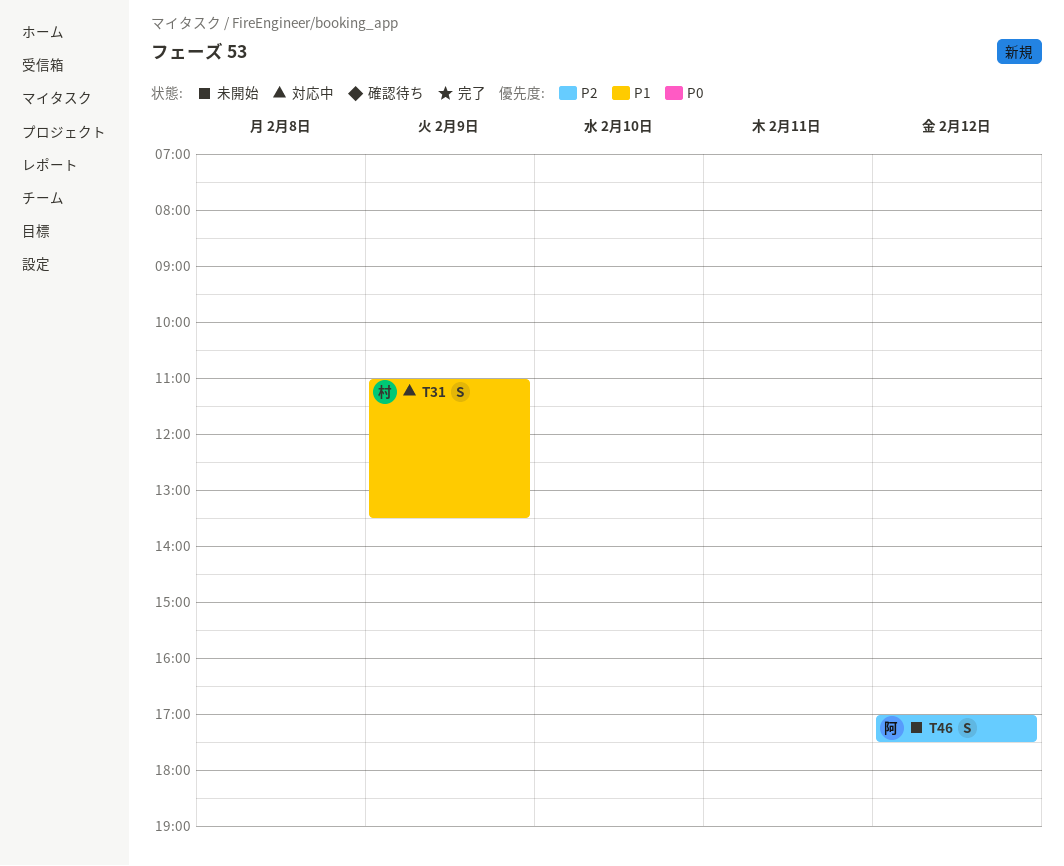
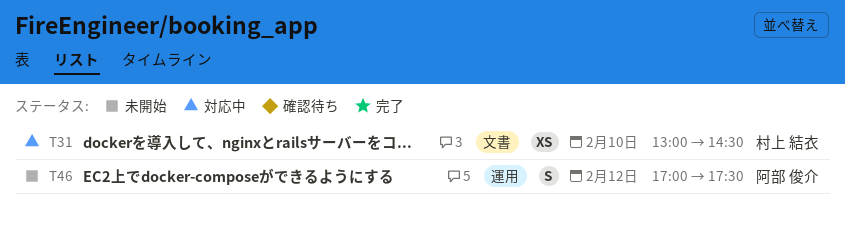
T31, estimate: S -> XS
T31, day: Feb 9 -> Feb 10
T31, begins: 11:00 -> 13:00
T31, ends: 13:30 -> 14:30

